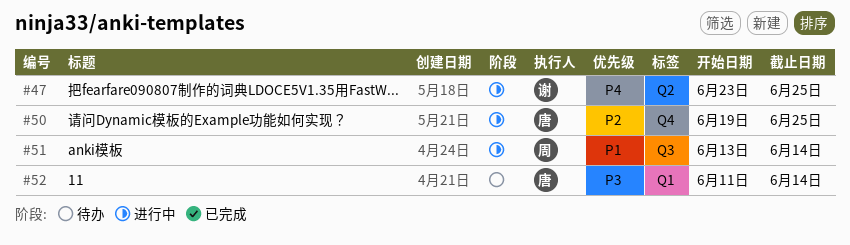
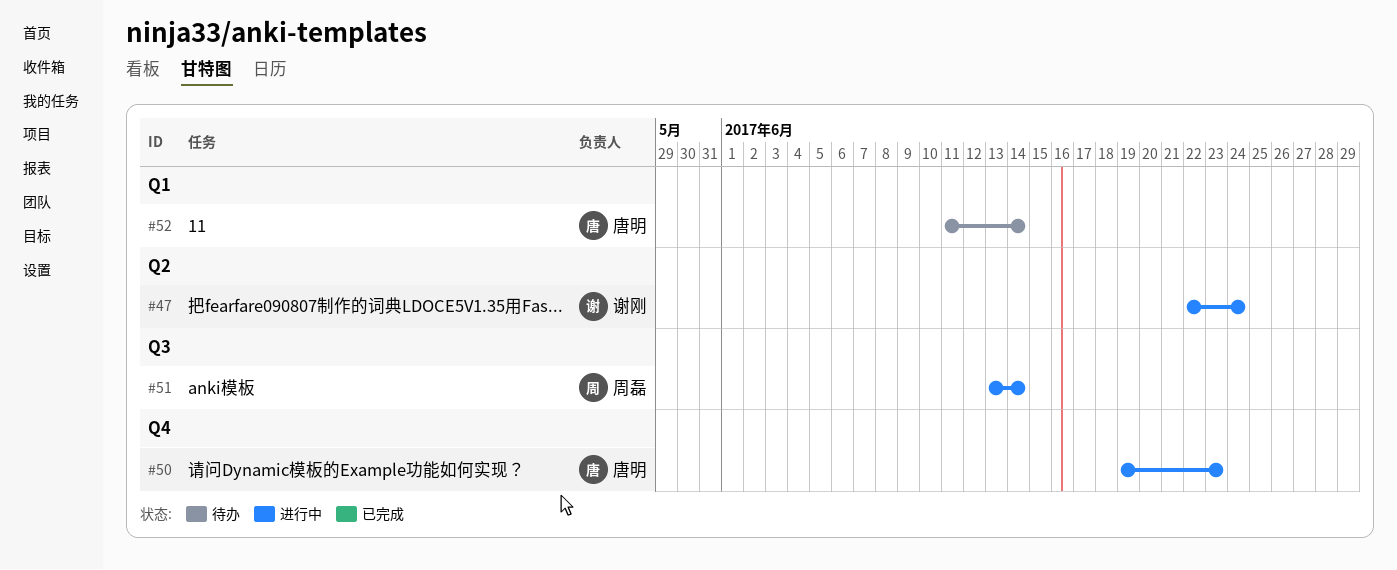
#47, start: Jun 23 -> Jun 22
#47, due: Jun 25 -> Jun 24
#50, due: Jun 25 -> Jun 23

